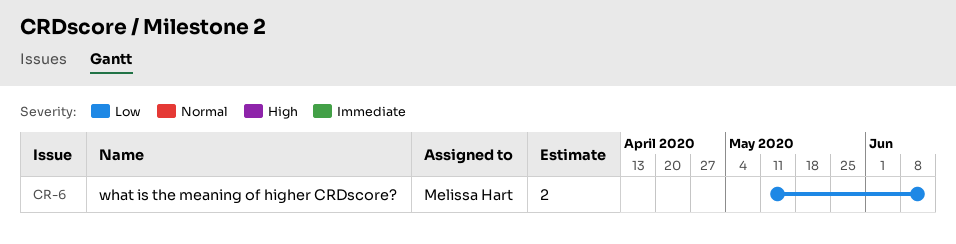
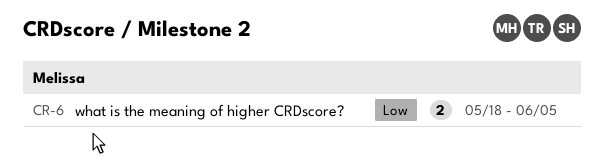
CR-6, start: May 11 -> May 18
CR-6, due: Jun 12 -> Jun 5

